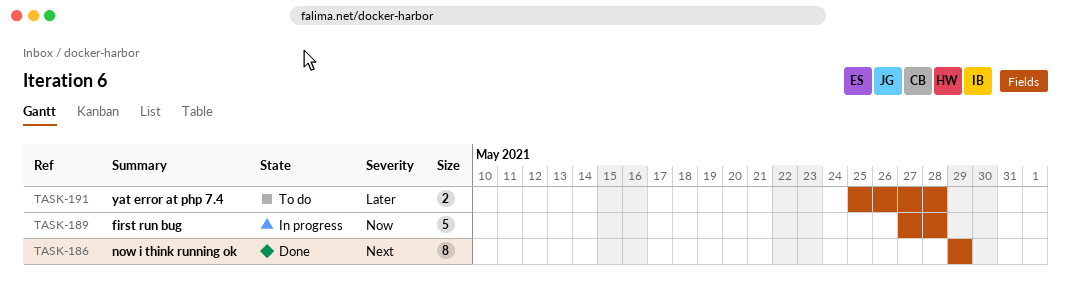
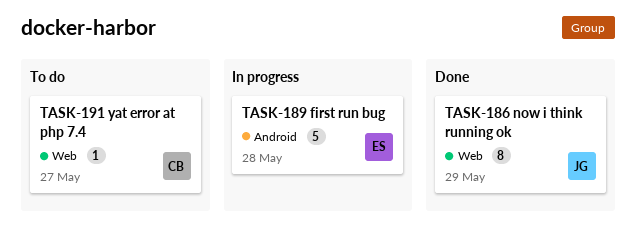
TASK-191, estimate: 2 -> 1
TASK-191, due: May 28 -> May 27

